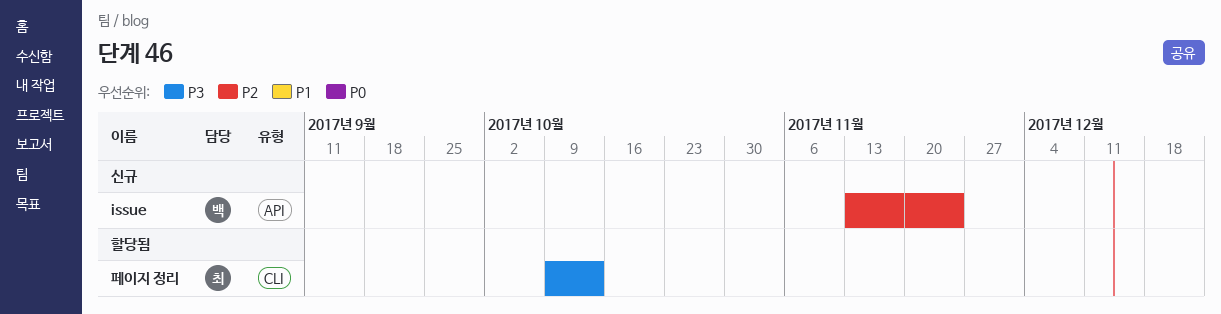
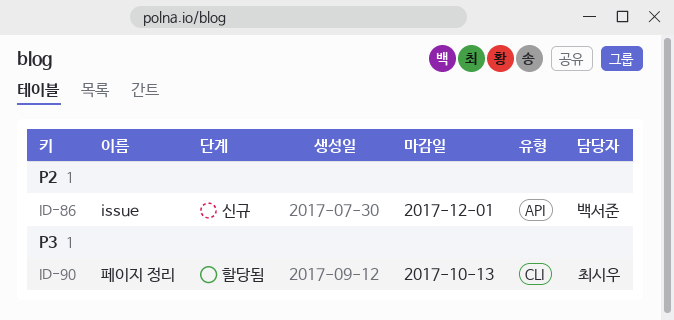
issue, due: Nov 24 -> Dec 1

